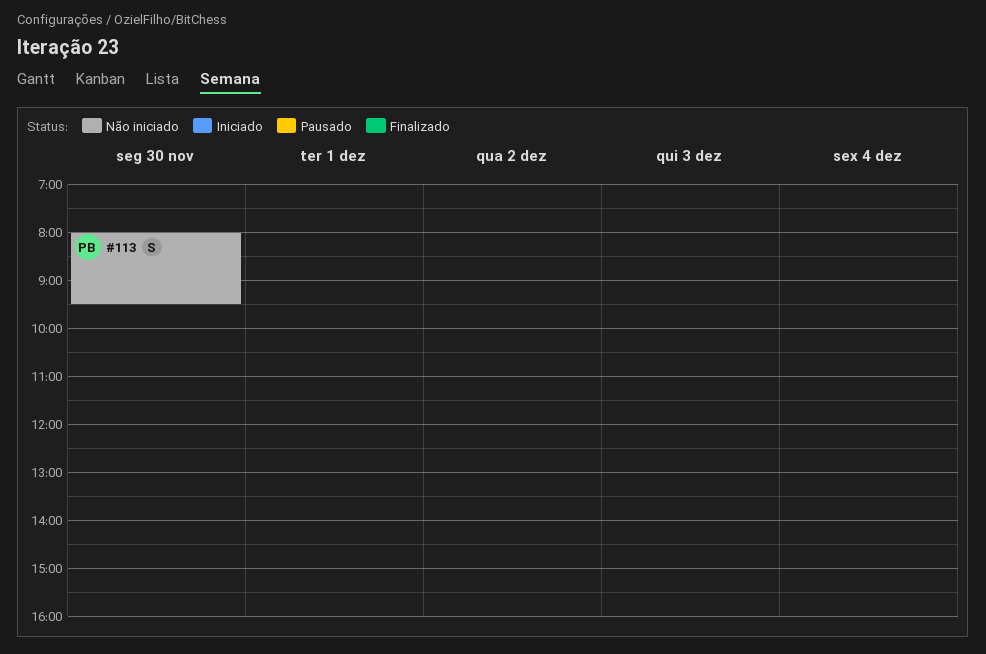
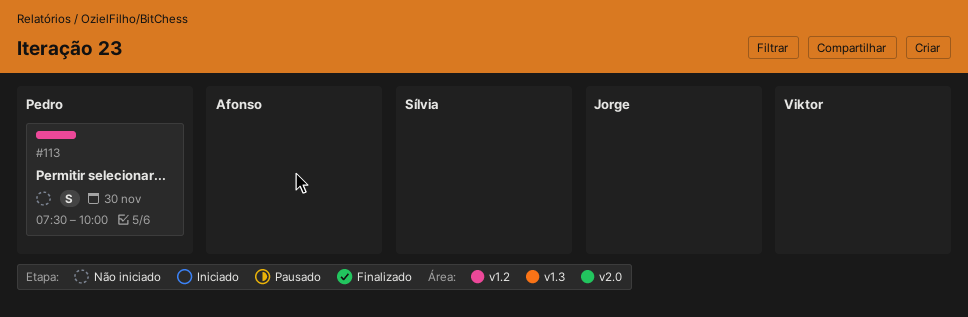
#113, begins: 08:00 -> 07:30
#113, ends: 09:30 -> 10:00

